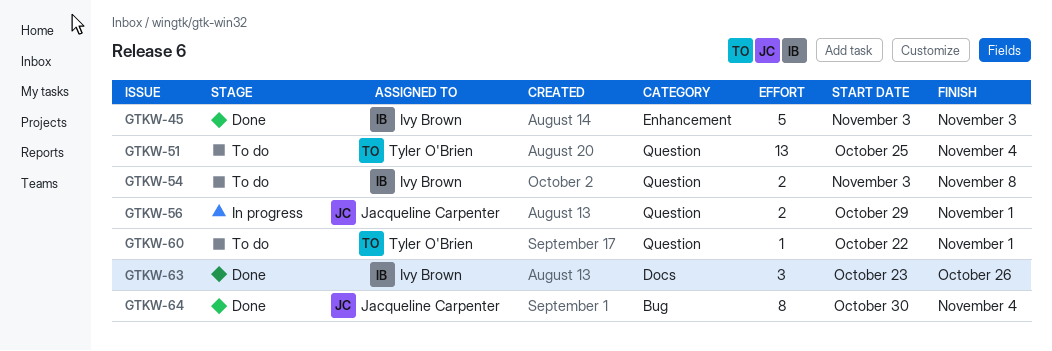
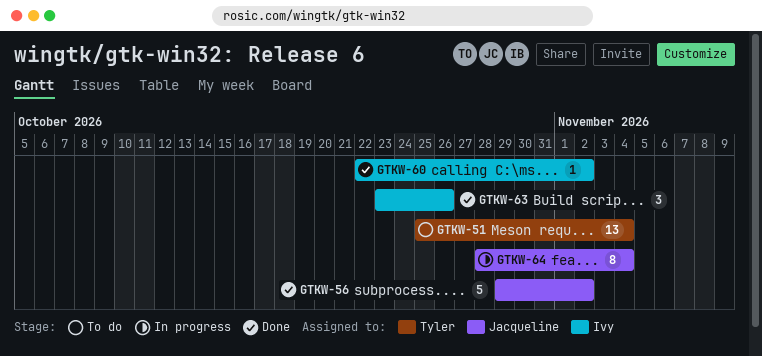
GTKW-45: present -> none
GTKW-54: present -> none
GTKW-56, status: In progress -> Done
GTKW-56, estimate: 2 -> 5
GTKW-56, due: Nov 1 -> Nov 2
GTKW-60, status: To do -> Done
GTKW-60, owner: Tyler O'Brien -> Ivy Brown
GTKW-60, due: Nov 1 -> Nov 2
GTKW-64, status: Done -> In progress
GTKW-64, start: Oct 30 -> Oct 28

